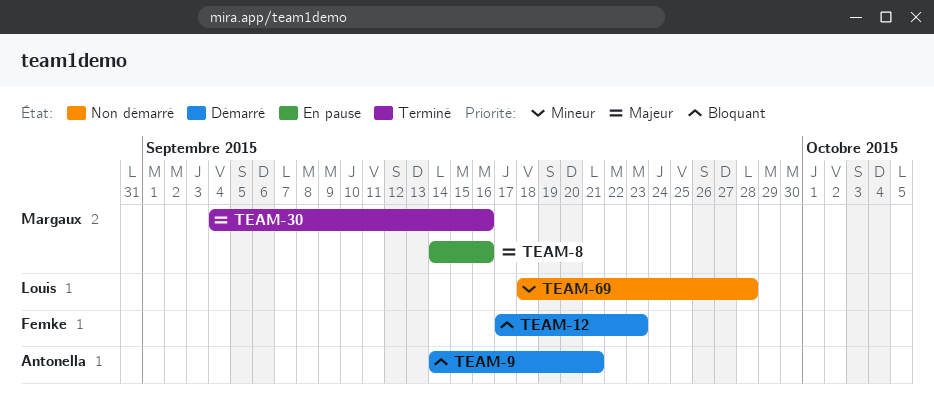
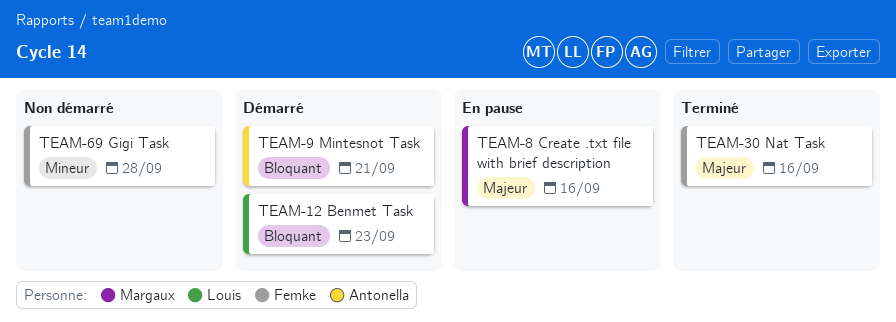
TEAM-12, owner: Femke -> Louis
TEAM-30, owner: Margaux -> Femke
TEAM-69, owner: Louis -> Femke

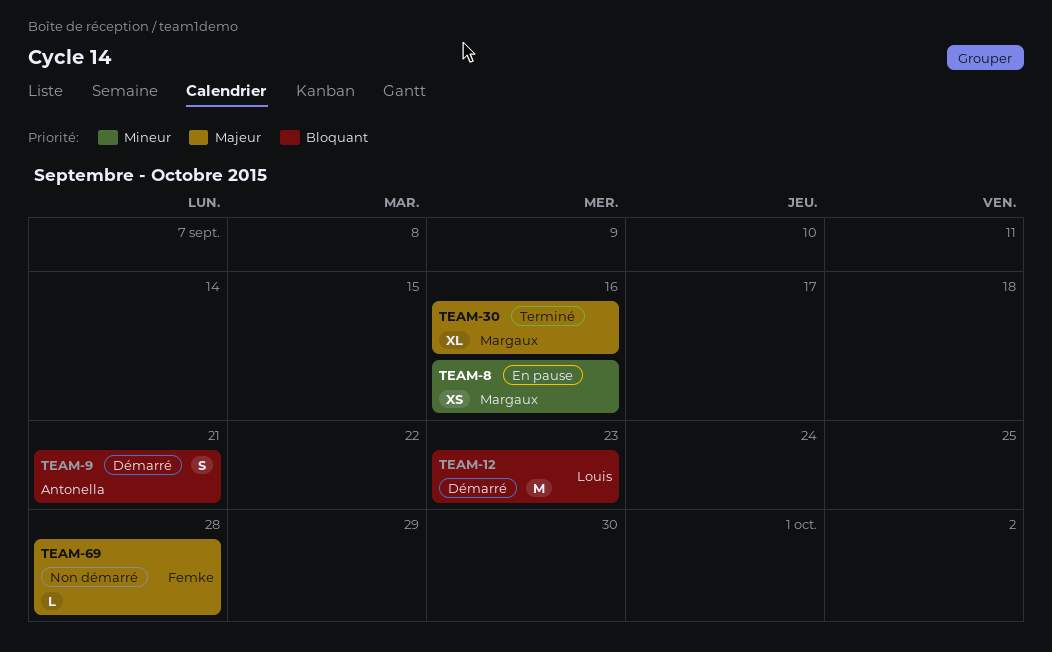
TEAM-8, priority: Majeur -> Mineur
TEAM-30, owner: Femke -> Margaux
TEAM-69, priority: Mineur -> Majeur

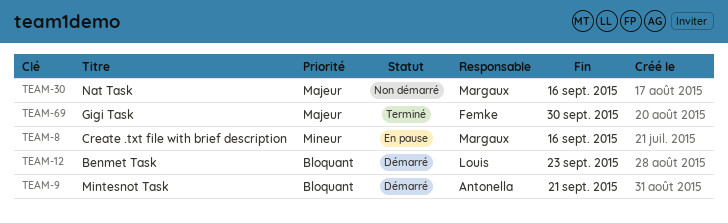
TEAM-30, status: Terminé -> Non démarré
TEAM-69, status: Non démarré -> Terminé
TEAM-69, due: Sep 28 -> Sep 30

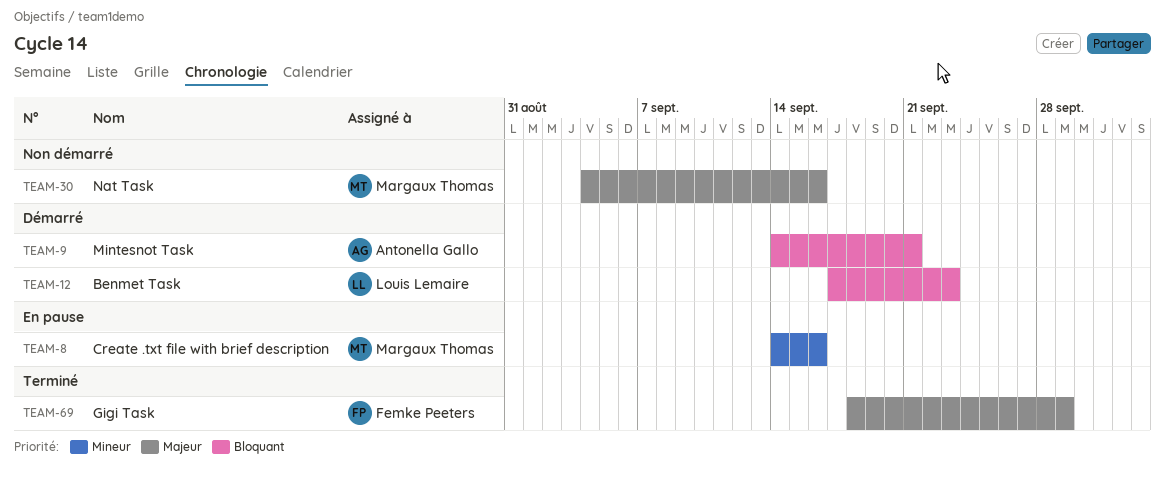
TEAM-69, due: Sep 30 -> Sep 29

